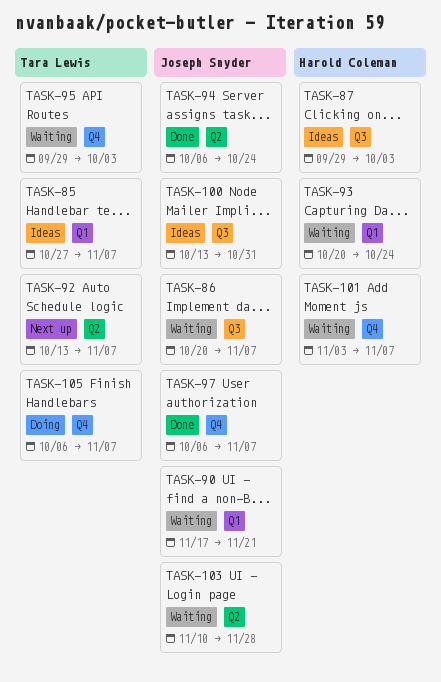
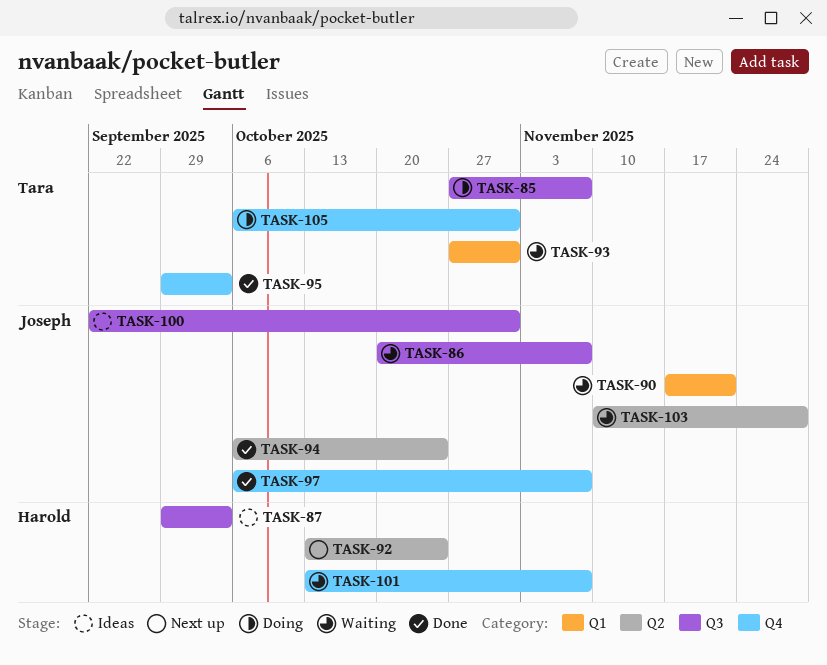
TASK-85, status: Ideas -> Doing
TASK-85, label: Q1 -> Q3
TASK-92, owner: Tara Lewis -> Harold Coleman
TASK-92, due: Nov 7 -> Oct 24
TASK-93, owner: Harold Coleman -> Tara Lewis
TASK-93, start: Oct 20 -> Oct 27
TASK-93, due: Oct 24 -> Oct 31
TASK-95, status: Waiting -> Done
TASK-100, start: Oct 13 -> Sep 22
TASK-101, start: Nov 3 -> Oct 13
TASK-105, due: Nov 7 -> Oct 31

